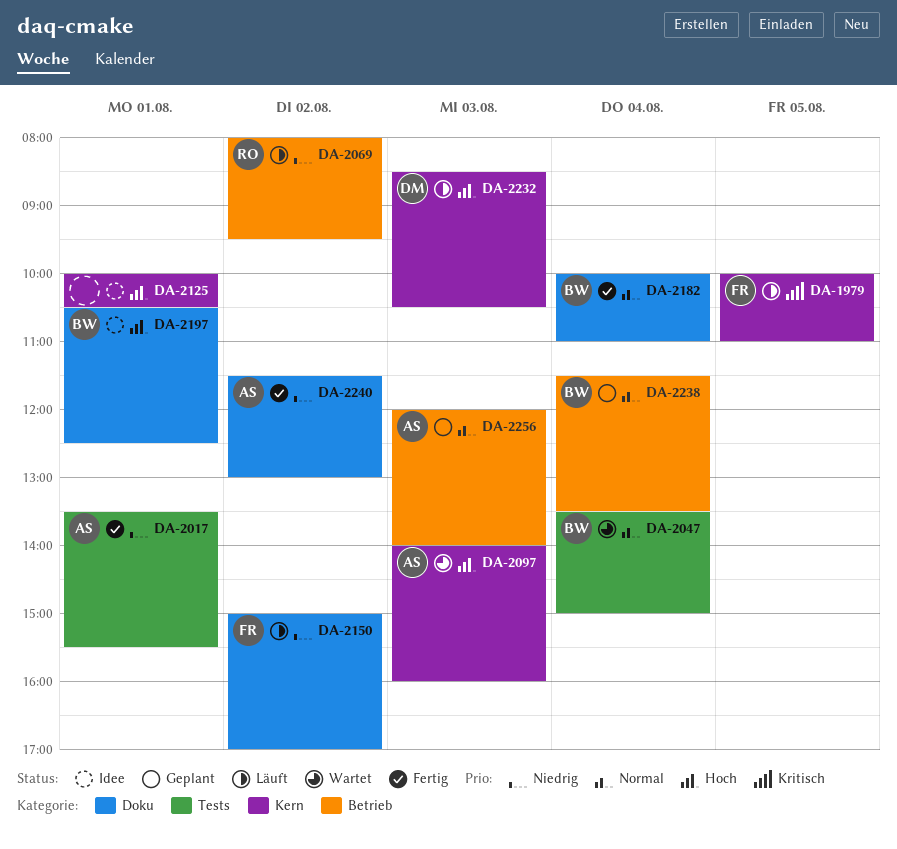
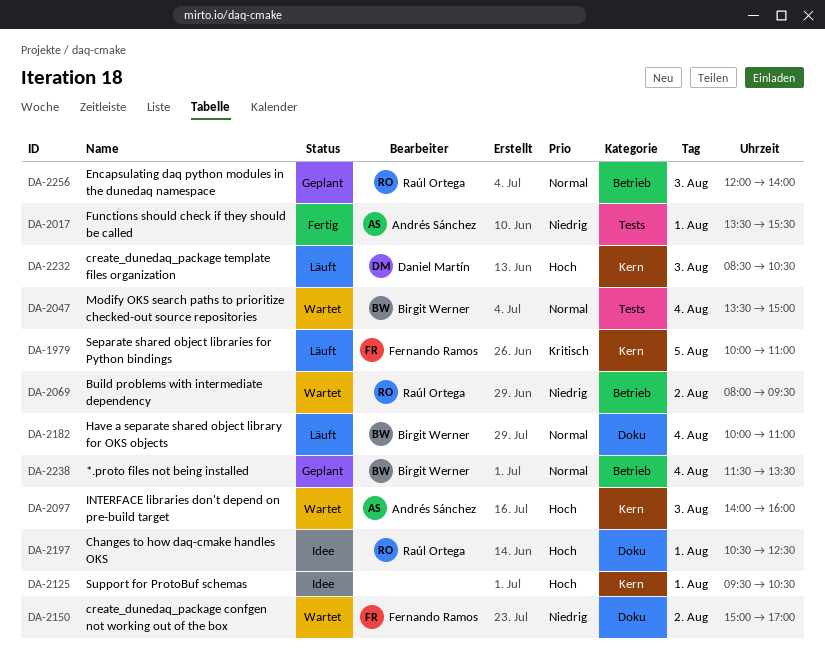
DA-2069, status: Läuft -> Wartet
DA-2125, begins: 10:00 -> 09:30
DA-2150, status: Läuft -> Wartet
DA-2182, status: Fertig -> Läuft
DA-2197, owner: Birgit Werner -> Raúl Ortega
DA-2240: present -> none
DA-2256, owner: Andrés Sánchez -> Raúl Ortega

